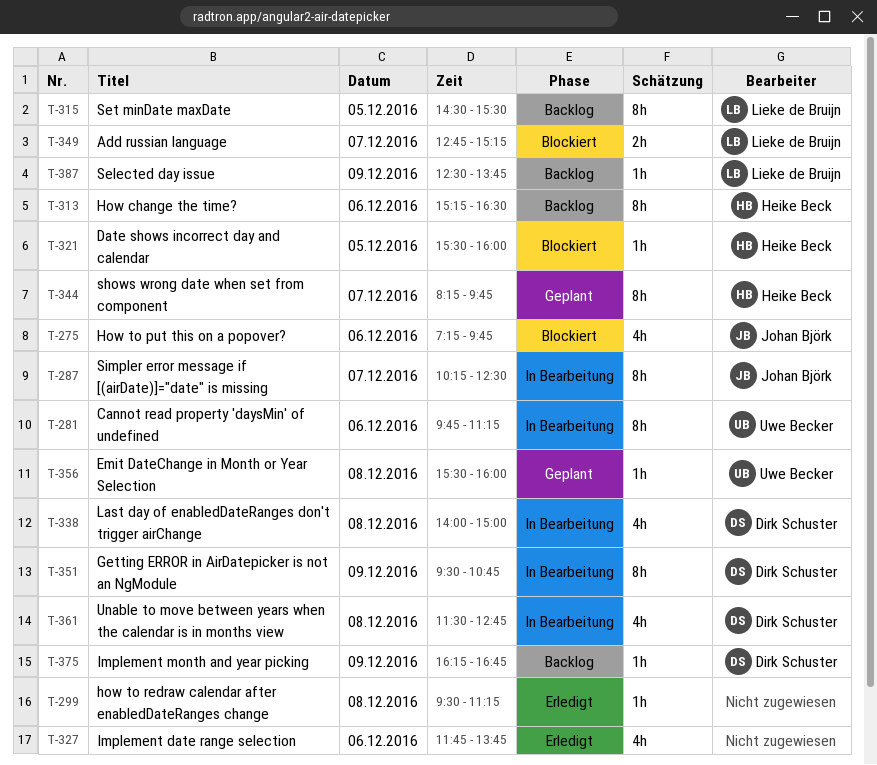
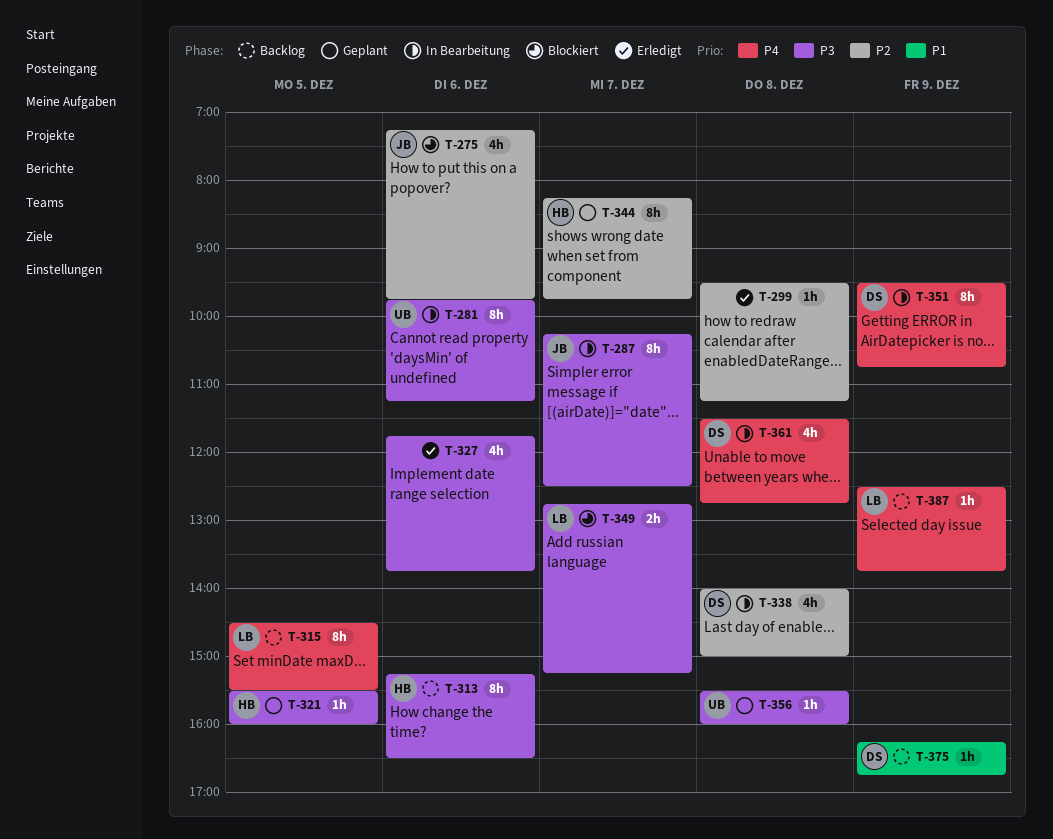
T-321, status: Blockiert -> Geplant

